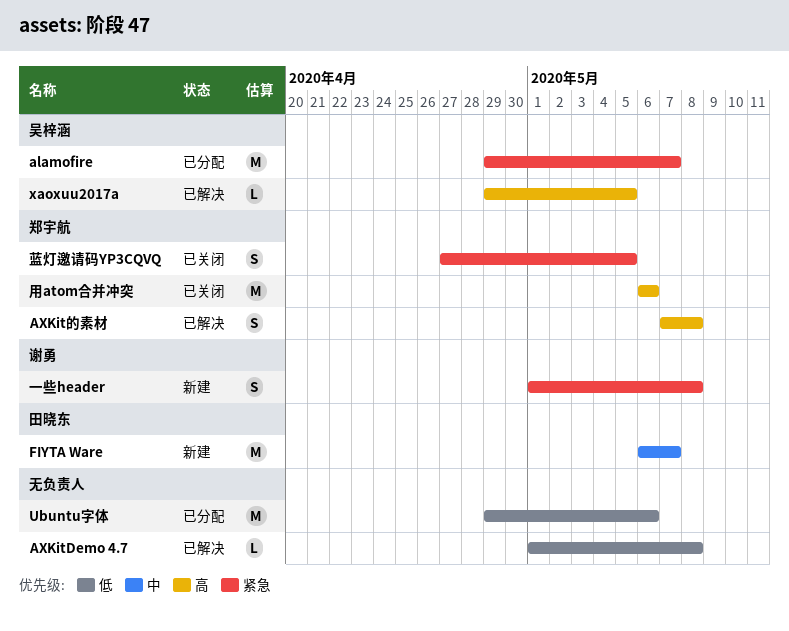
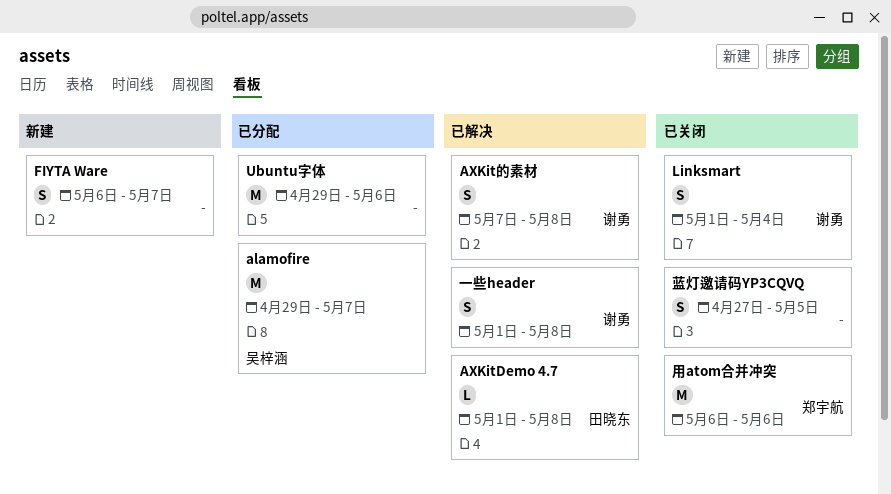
AXKitDemo 4.7, owner: none -> 田晓东
AXKit的素材, owner: 郑宇航 -> 谢勇
FIYTA Ware, owner: 田晓东 -> none
FIYTA Ware, estimate: M -> S
Linksmart: none -> present
xaoxuu2017a: present -> none
一些header, status: 新建 -> 已解决
蓝灯邀请码YP3CQVQ, owner: 郑宇航 -> none

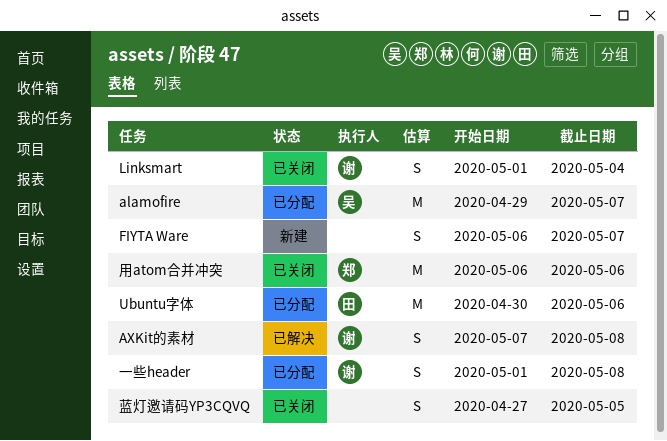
AXKitDemo 4.7: present -> none
Ubuntu字体, owner: none -> 田晓东
Ubuntu字体, start: Apr 29 -> Apr 30
一些header, status: 已解决 -> 已分配

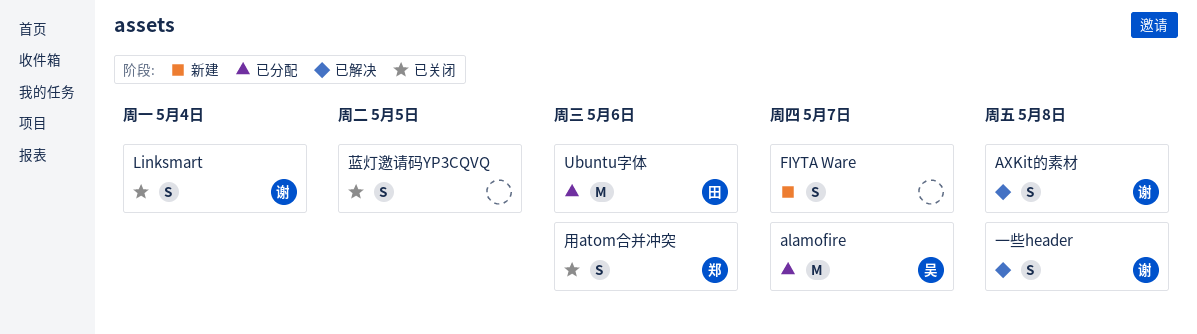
一些header, status: 已分配 -> 已解决
用atom合并冲突, estimate: M -> S

